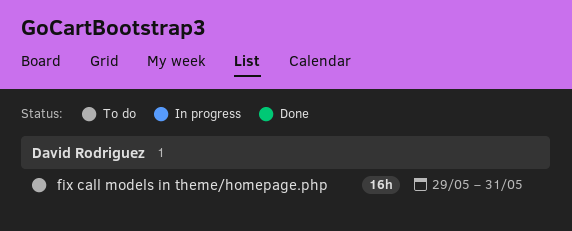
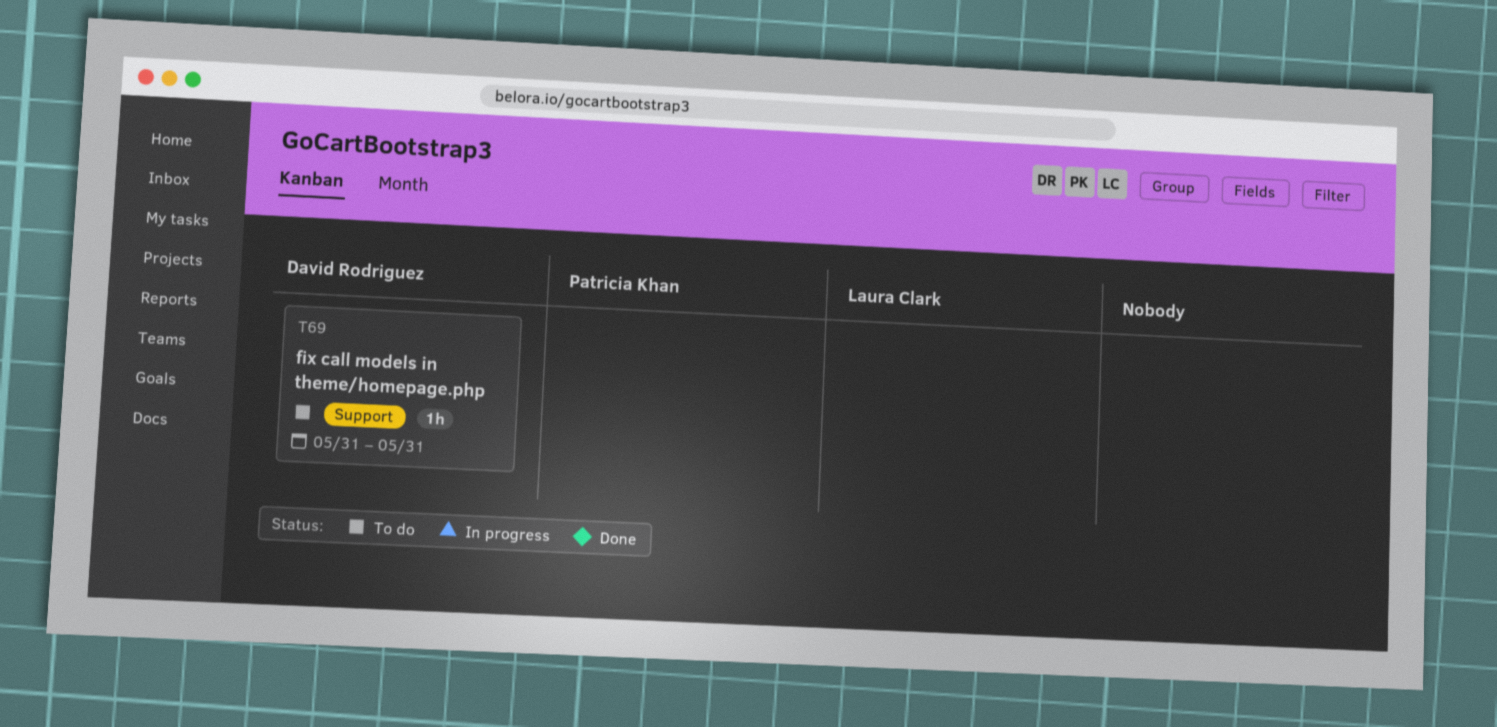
fix call models in theme/homepage.php, estimate: 16h -> 1h
fix call models in theme/homepage.php, start: May 29 -> May 31

